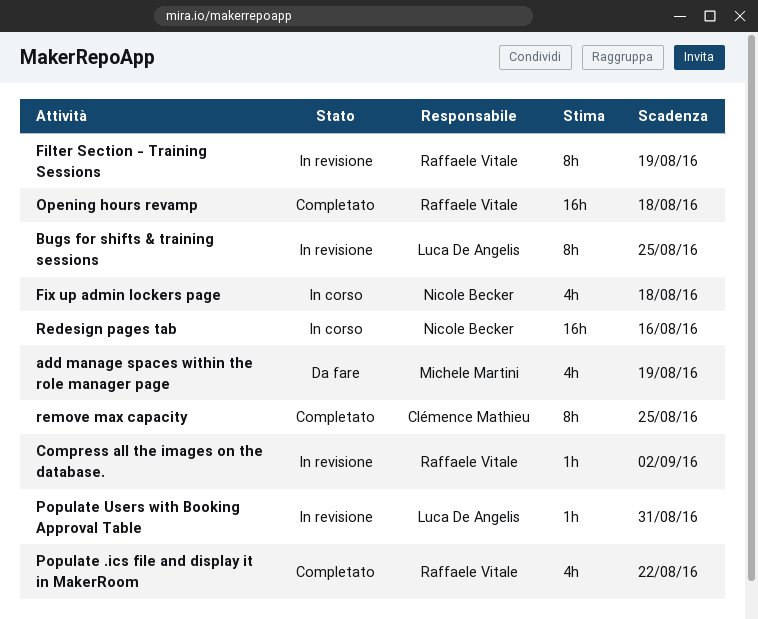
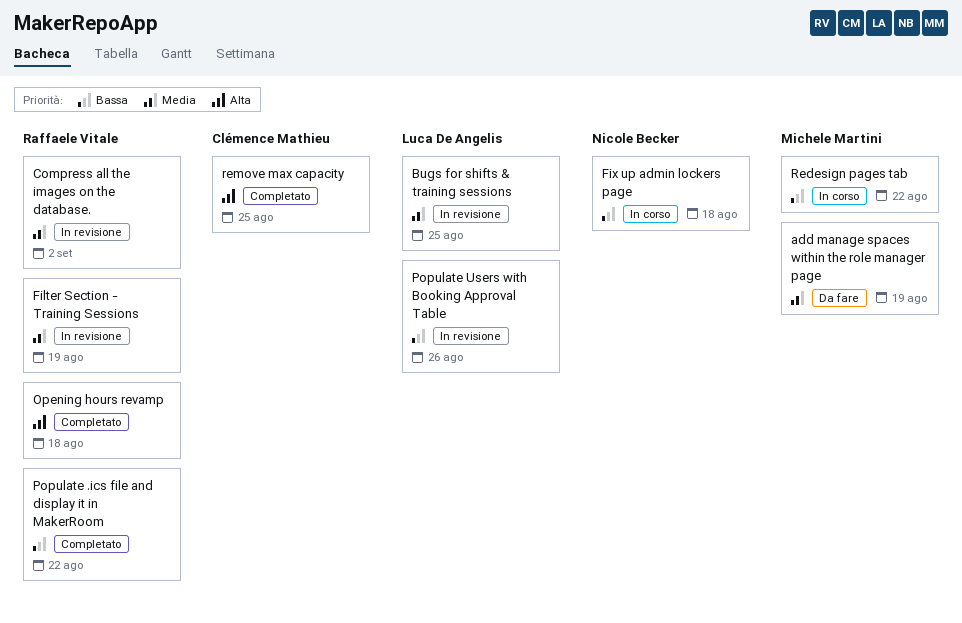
Populate Users with Booking Approval Table, due: Aug 31 -> Aug 26
Redesign pages tab, owner: Nicole Becker -> Michele Martini
Redesign pages tab, due: Aug 16 -> Aug 22

